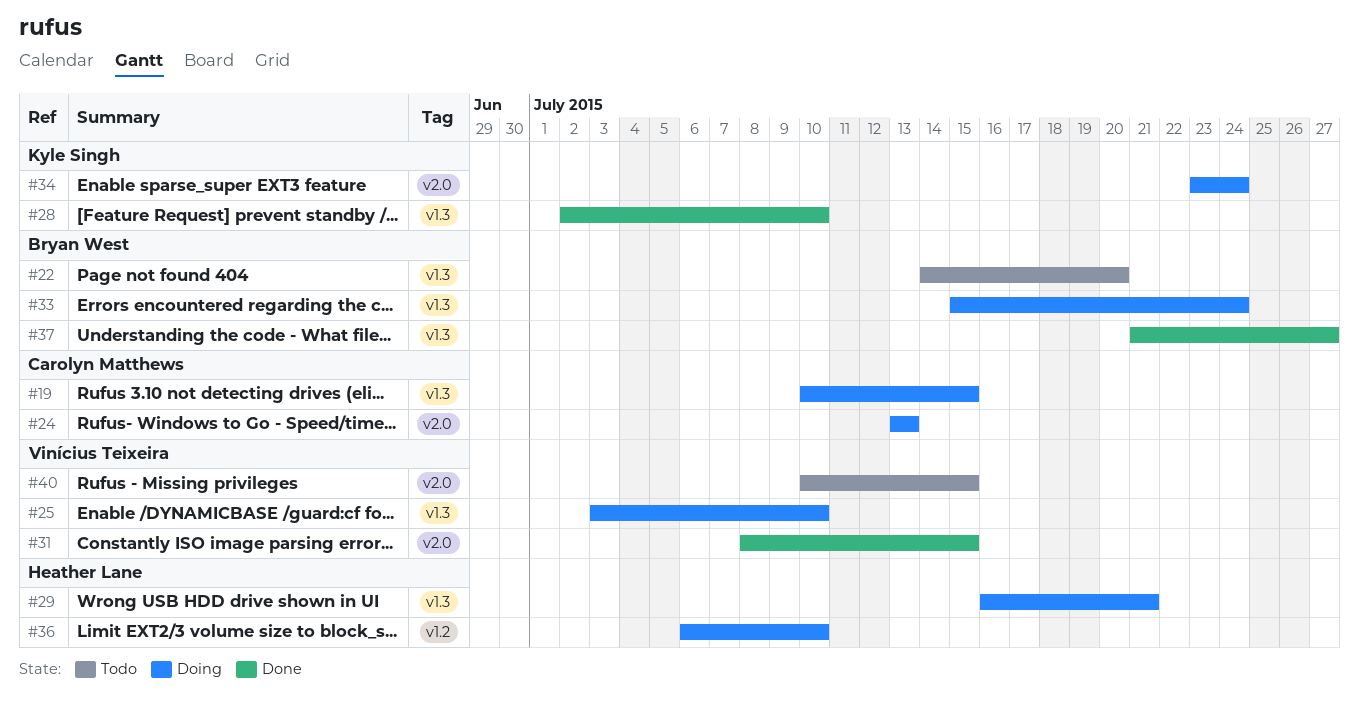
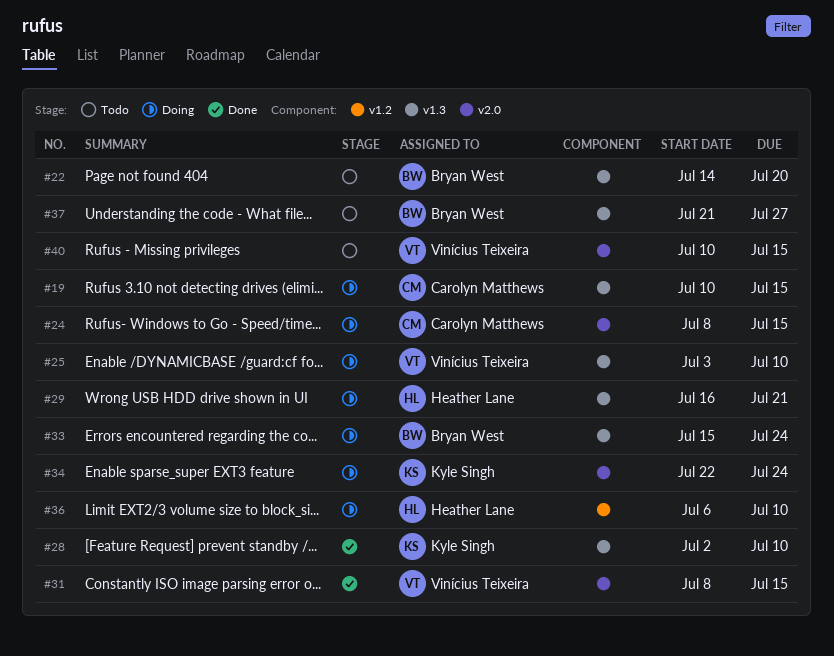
#24, start: Jul 13 -> Jul 8
#24, due: Jul 13 -> Jul 15
#34, start: Jul 23 -> Jul 22
#37, status: Done -> Todo

